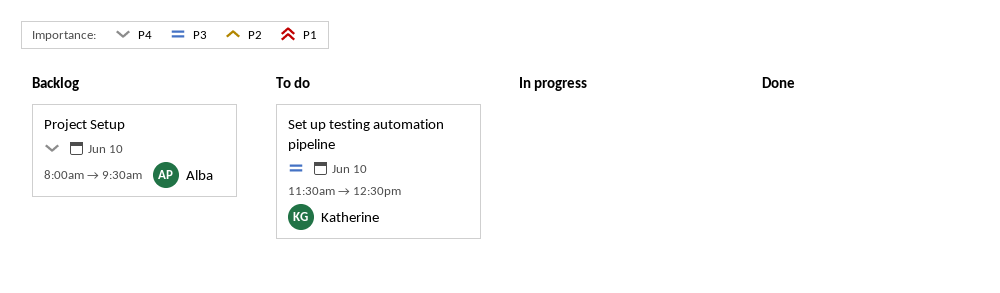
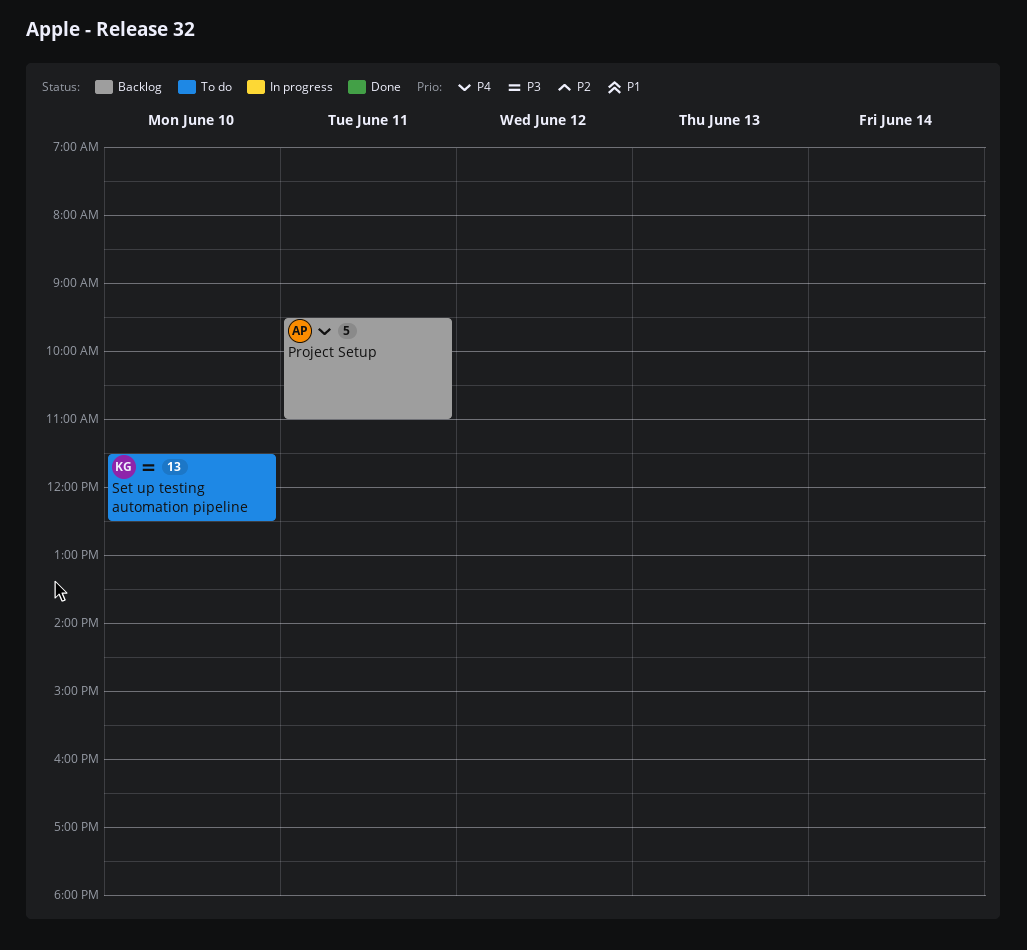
Project Setup, day: Jun 10 -> Jun 11
Project Setup, begins: 08:00 -> 09:30
Project Setup, ends: 09:30 -> 11:00

